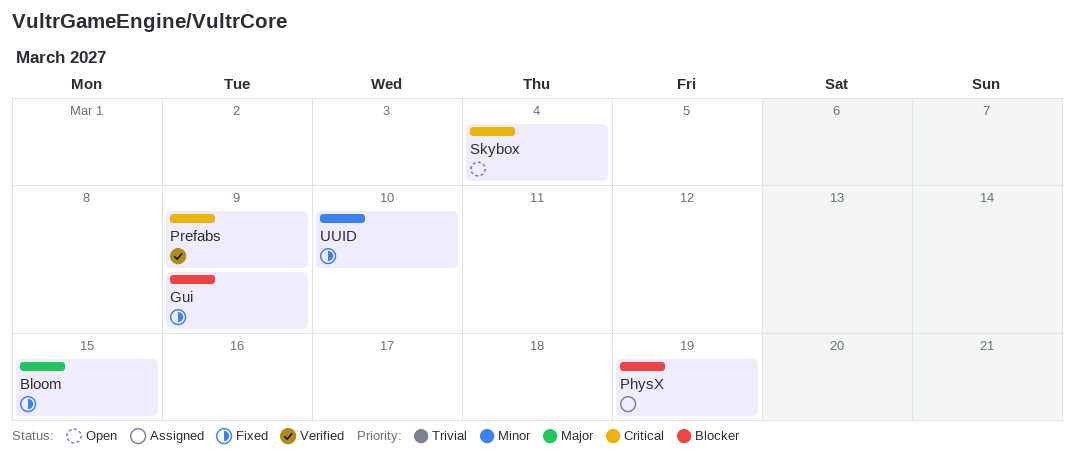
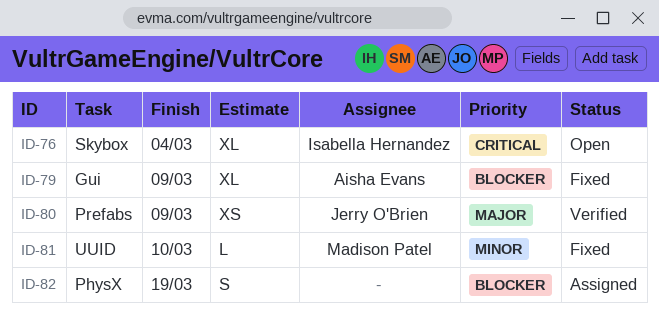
Bloom: present -> none
Prefabs, priority: Critical -> Major

